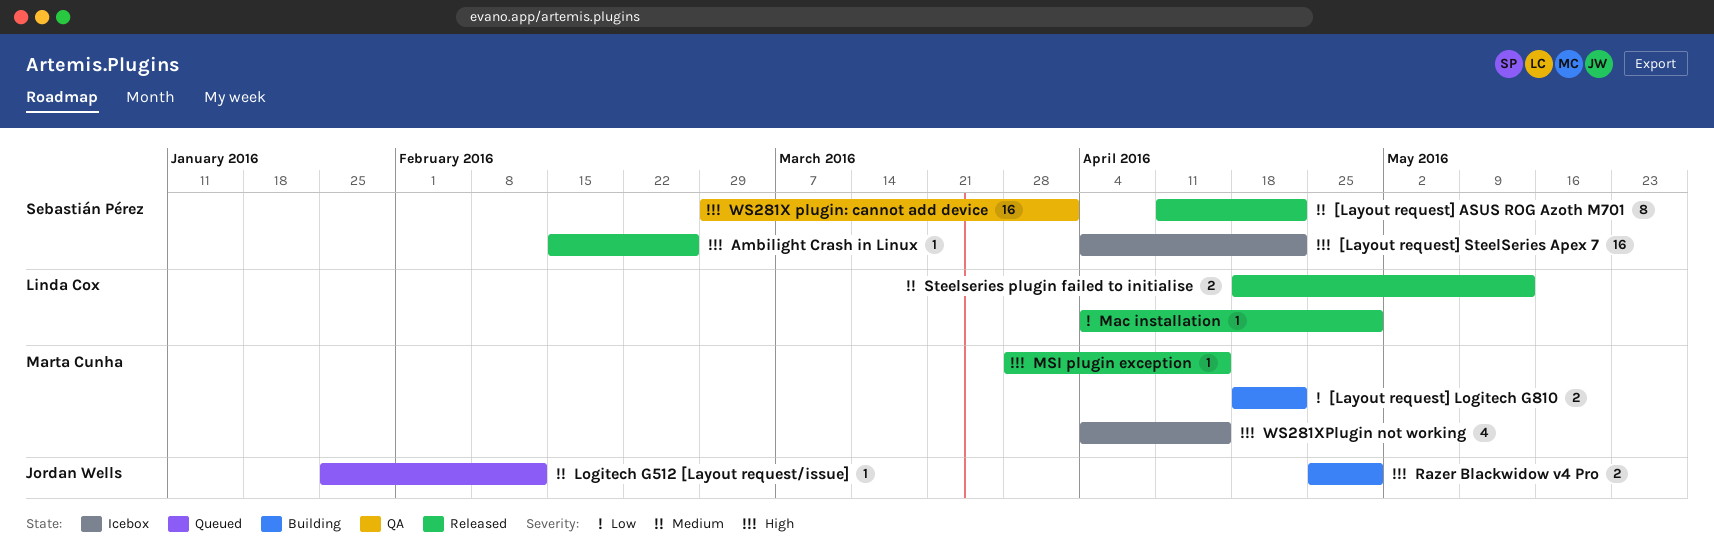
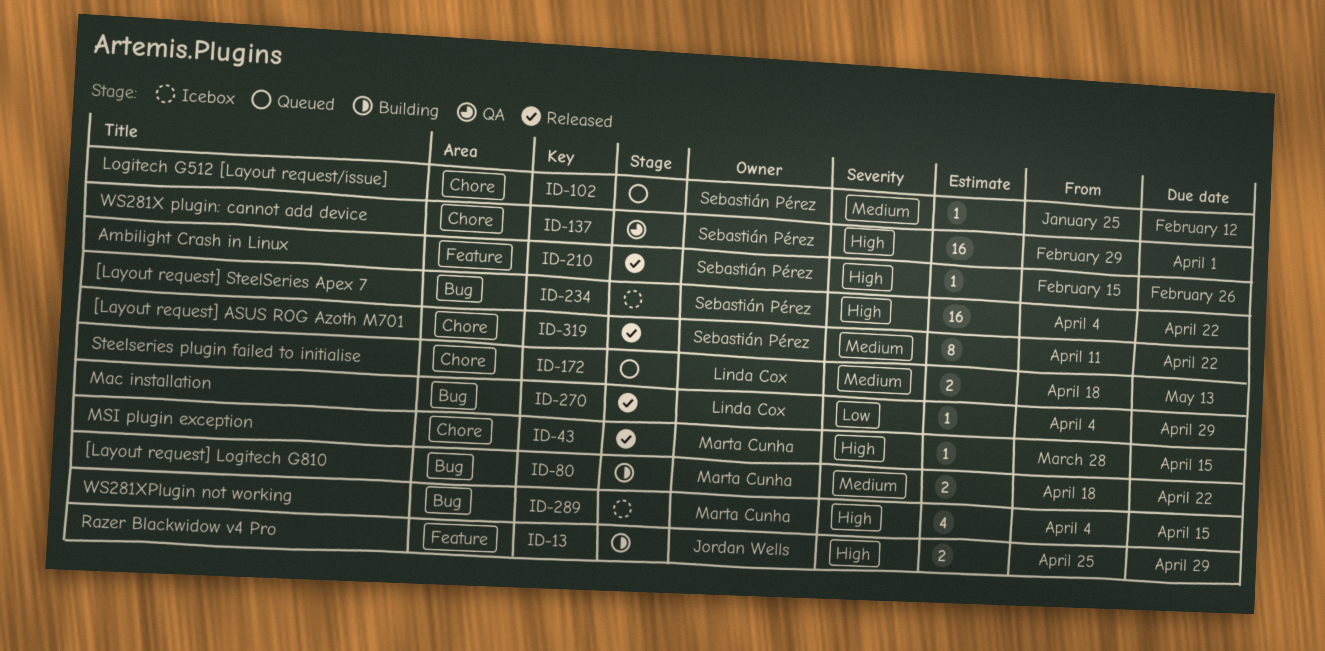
[Layout request] Logitech G810, priority: Low -> Medium
Logitech G512 [Layout request/issue], owner: Jordan Wells -> Sebastián Pérez
Steelseries plugin failed to initialise, status: Released -> Queued

